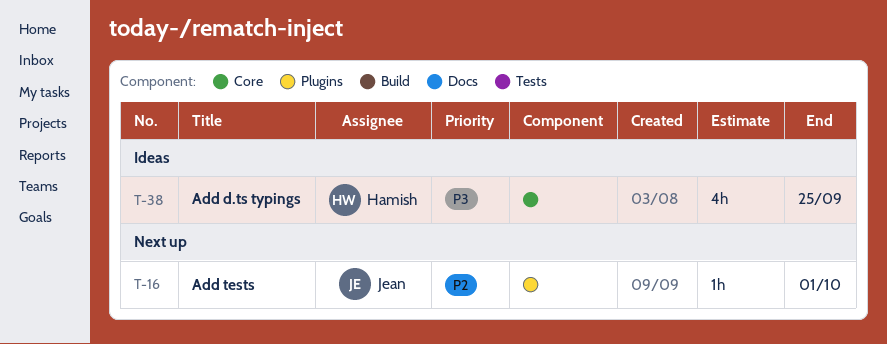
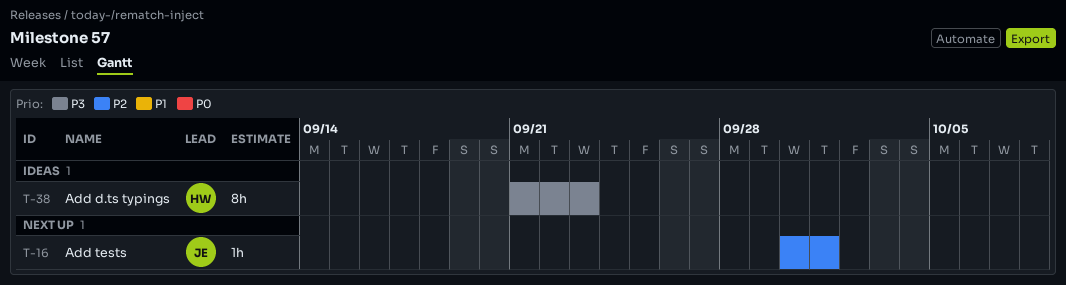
T-38, estimate: 4h -> 8h
T-38, due: Sep 25 -> Sep 23

